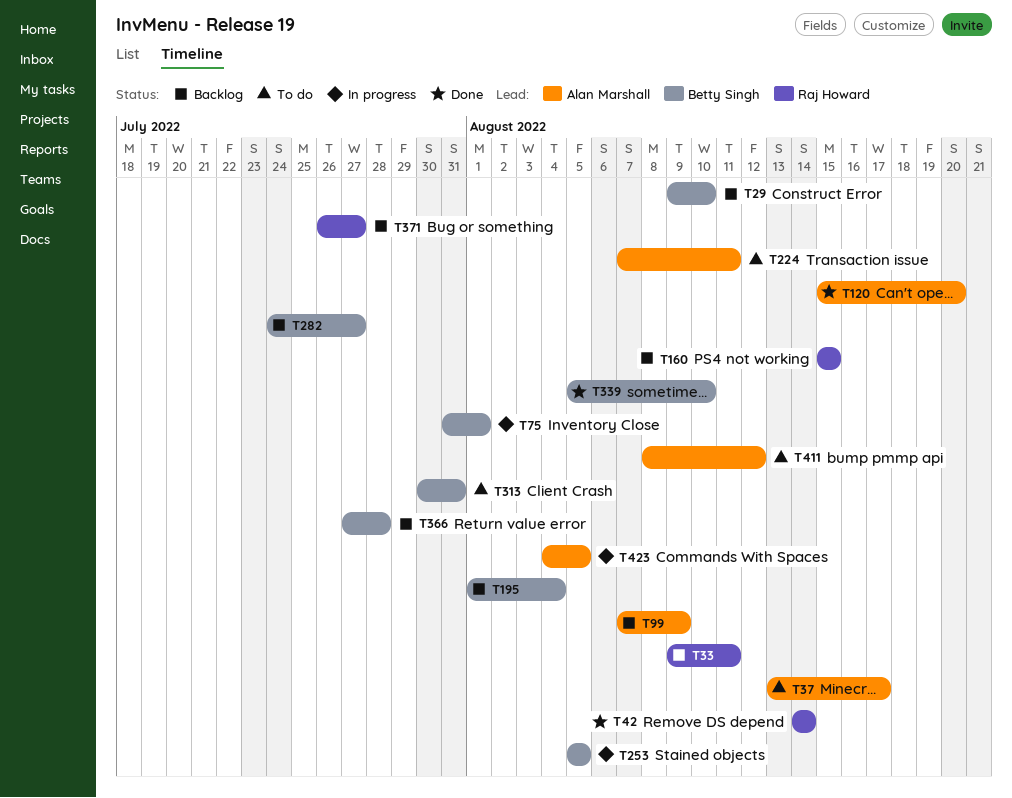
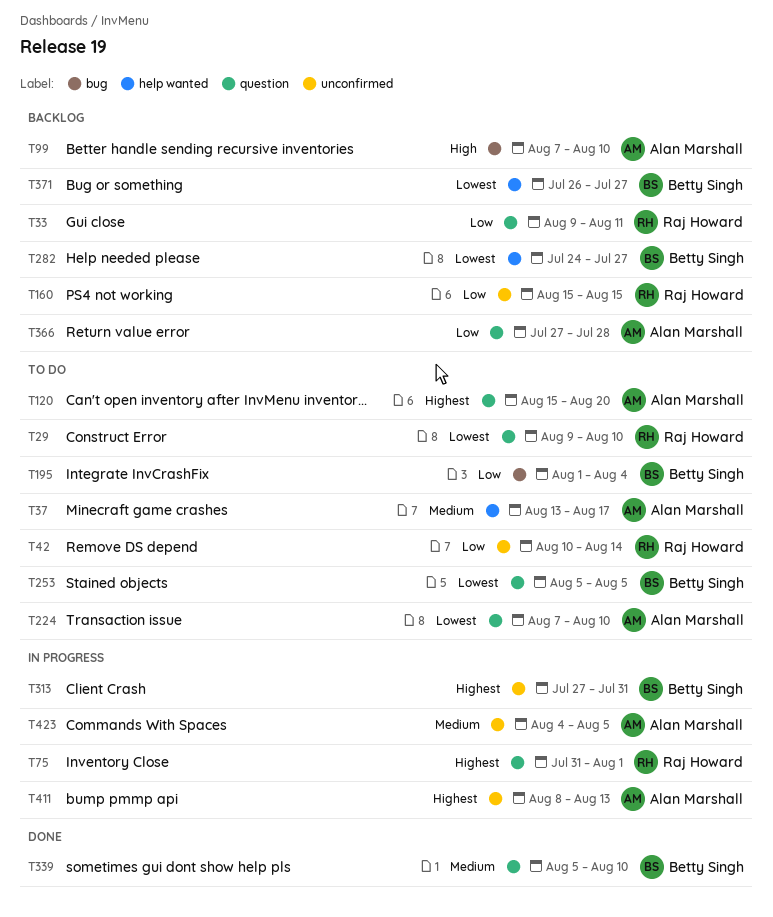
T29, status: Backlog -> To do
T29, owner: Betty Singh -> Raj Howard
T42, status: Done -> To do
T42, start: Aug 14 -> Aug 10
T75, owner: Betty Singh -> Raj Howard
T99, due: Aug 9 -> Aug 10
T120, status: Done -> To do
T195, status: Backlog -> To do
T224, due: Aug 11 -> Aug 10
T253, status: In progress -> To do
T313, status: To do -> In progress
T313, start: Jul 30 -> Jul 27
T366, owner: Betty Singh -> Alan Marshall
T371, owner: Raj Howard -> Betty Singh
T411, status: To do -> In progress
T411, due: Aug 12 -> Aug 13

